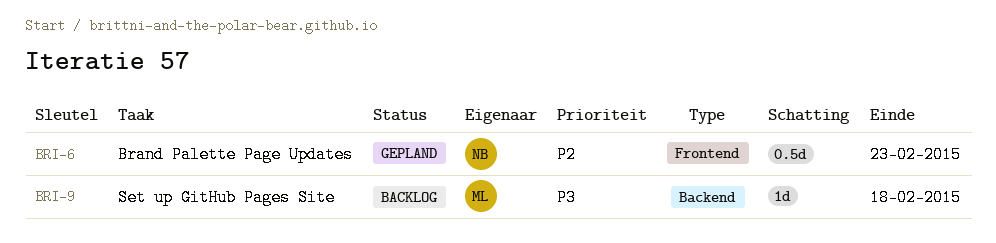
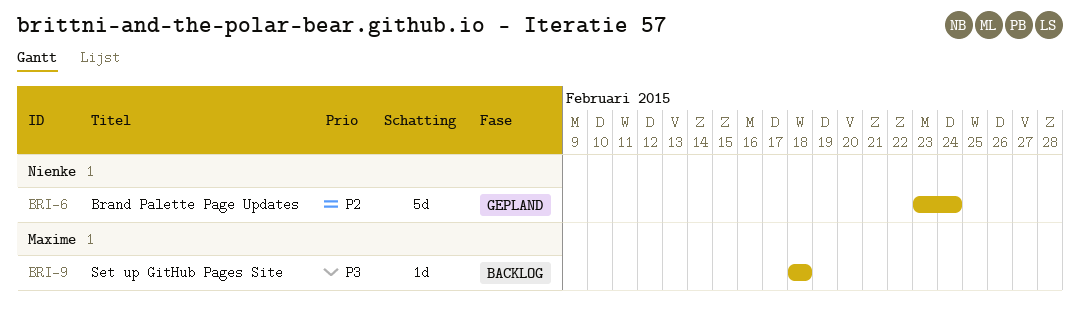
BRI-6, estimate: 0.5d -> 5d
BRI-6, due: Feb 23 -> Feb 24

